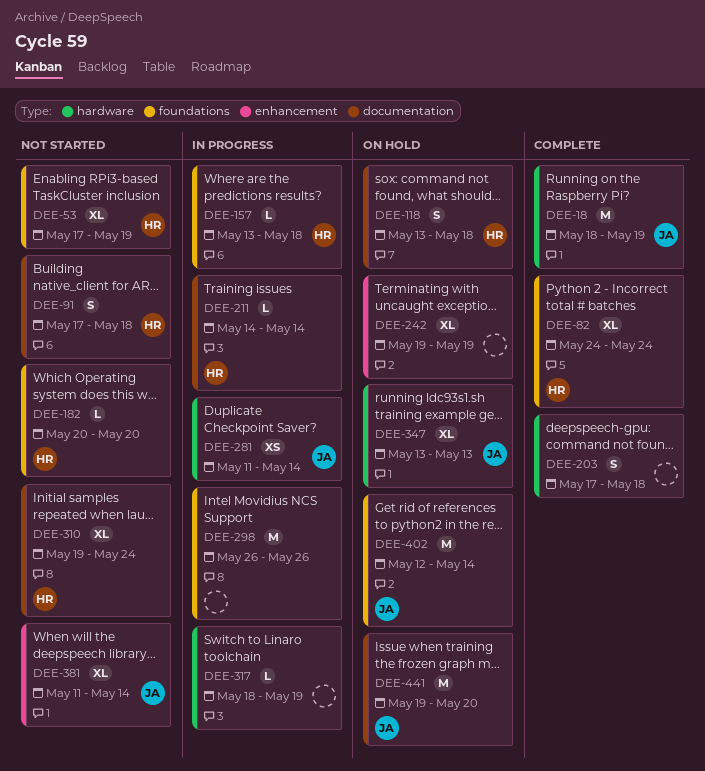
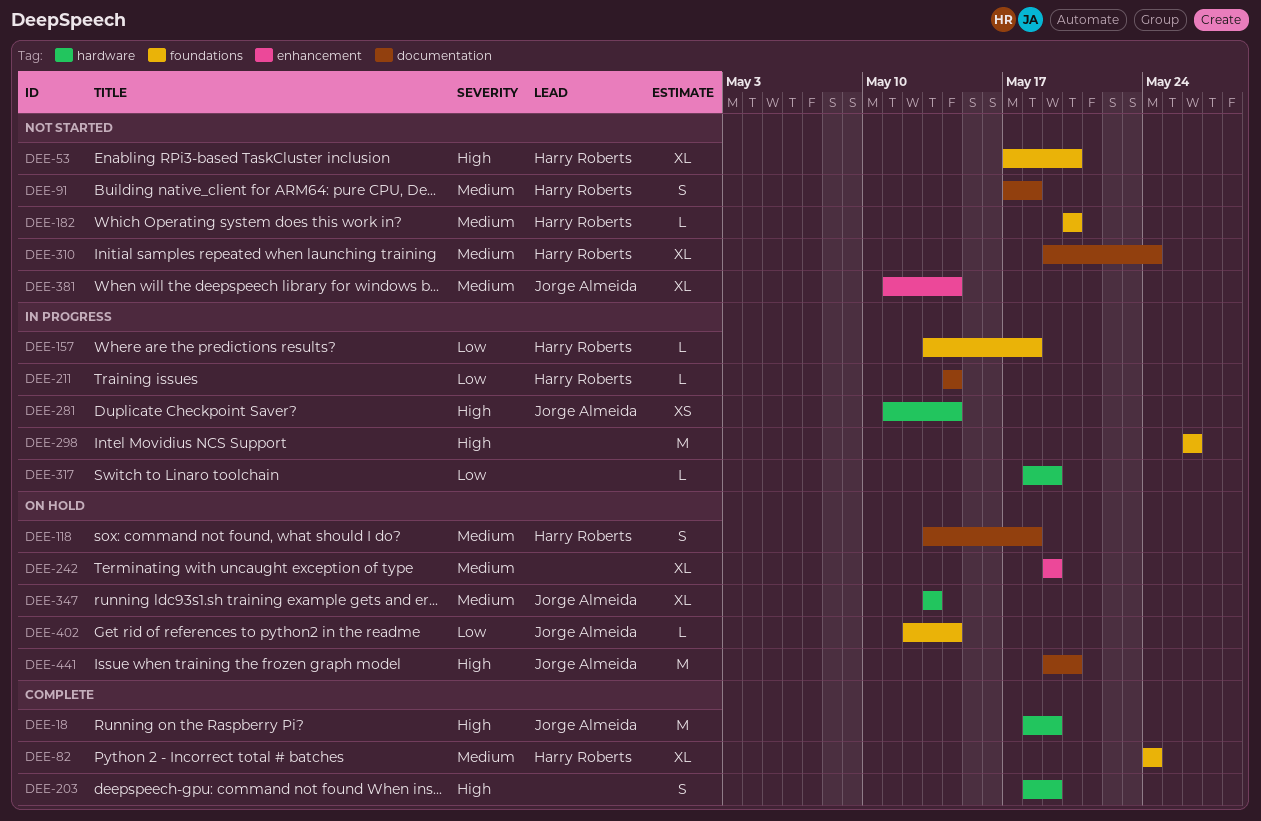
DEE-53, due: May 19 -> May 20
DEE-203, start: May 17 -> May 18
DEE-203, due: May 18 -> May 19
DEE-402, estimate: M -> L

